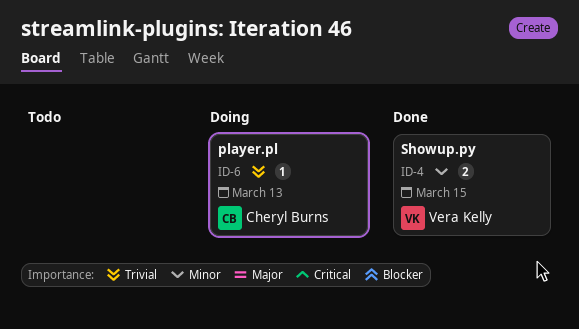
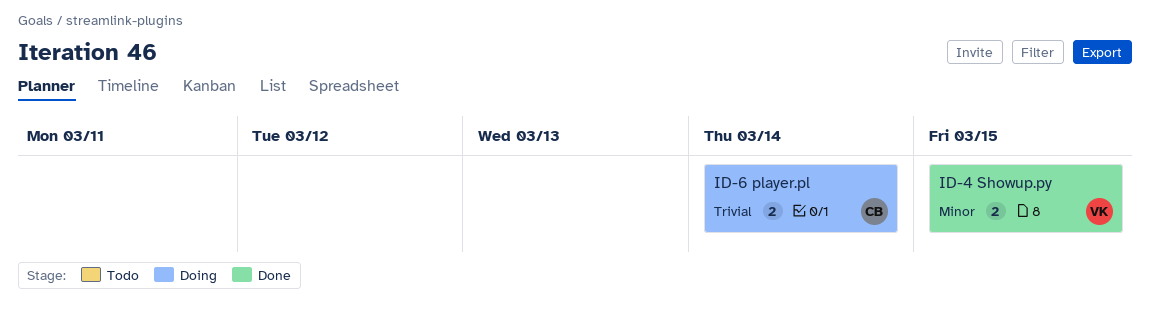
ID-6, estimate: 1 -> 2
ID-6, due: Mar 13 -> Mar 14

